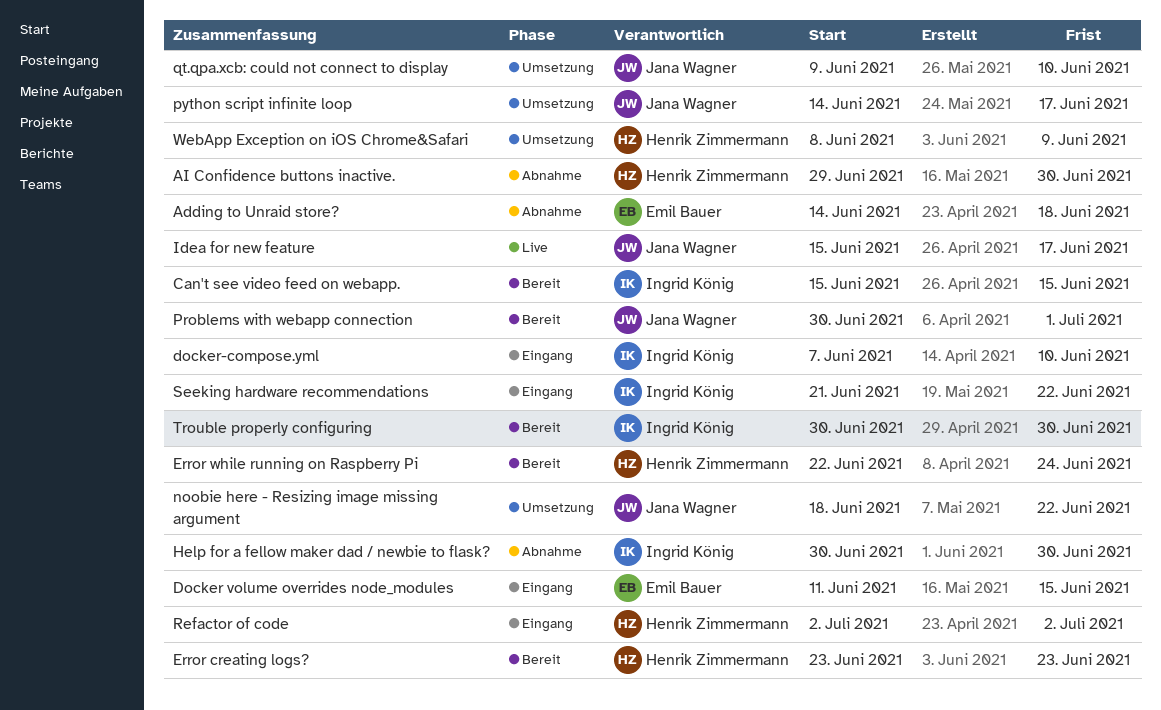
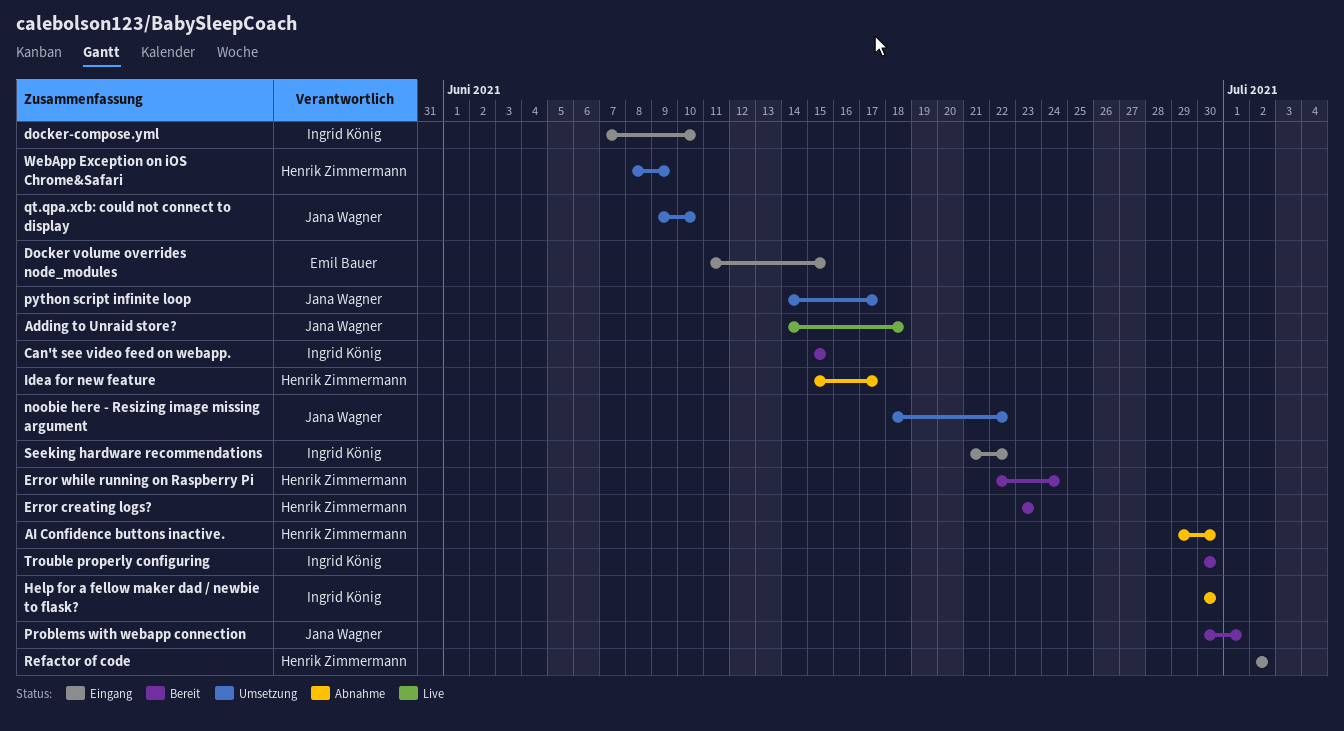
Adding to Unraid store?, status: Abnahme -> Live
Adding to Unraid store?, owner: Emil Bauer -> Jana Wagner
Idea for new feature, status: Live -> Abnahme
Idea for new feature, owner: Jana Wagner -> Henrik Zimmermann

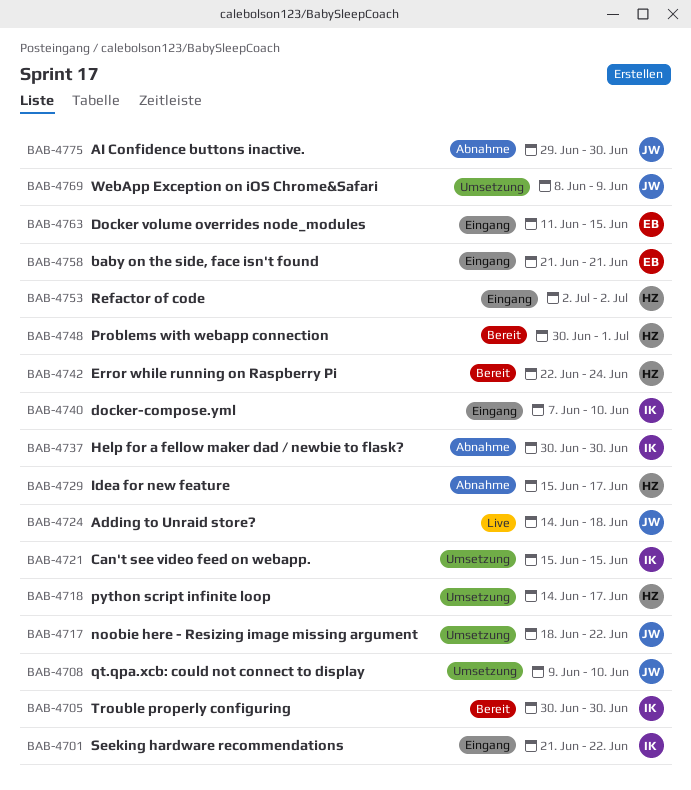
AI Confidence buttons inactive., owner: Henrik Zimmermann -> Jana Wagner
baby on the side, face isn't found: none -> present
Can't see video feed on webapp., status: Bereit -> Umsetzung
Error creating logs?: present -> none
Problems with webapp connection, owner: Jana Wagner -> Henrik Zimmermann
python script infinite loop, owner: Jana Wagner -> Henrik Zimmermann
WebApp Exception on iOS Chrome&Safari, owner: Henrik Zimmermann -> Jana Wagner

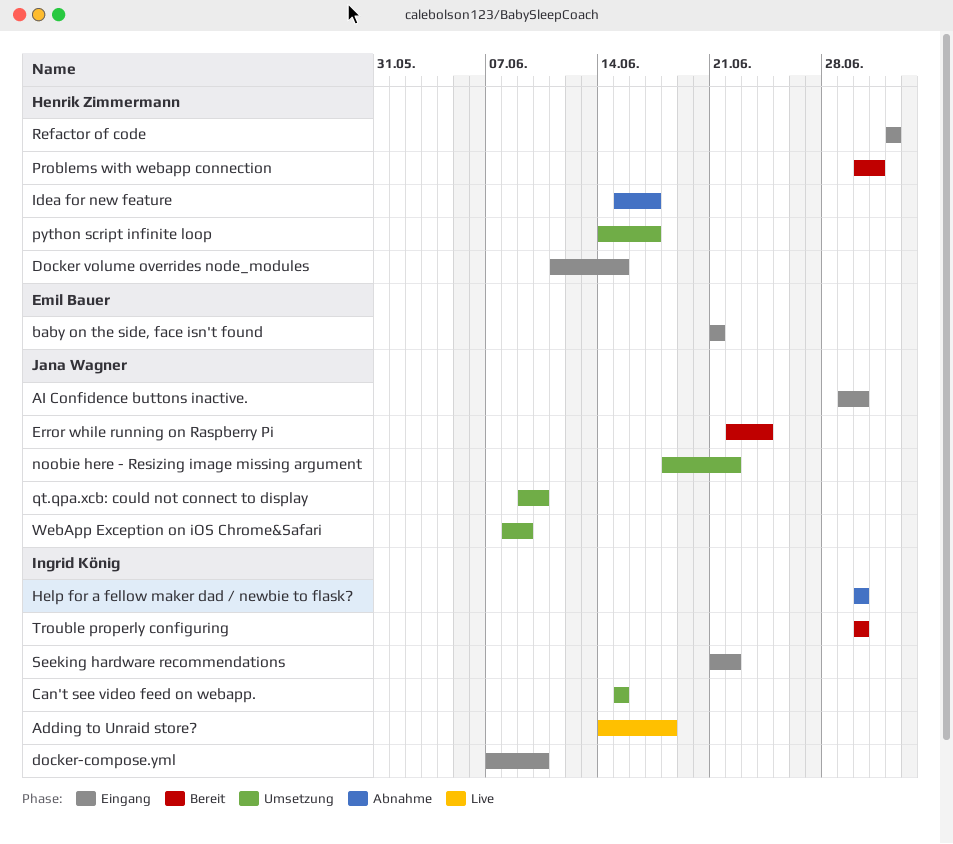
Adding to Unraid store?, owner: Jana Wagner -> Ingrid König
AI Confidence buttons inactive., status: Abnahme -> Eingang
Docker volume overrides node_modules, owner: Emil Bauer -> Henrik Zimmermann
Error while running on Raspberry Pi, owner: Henrik Zimmermann -> Jana Wagner

